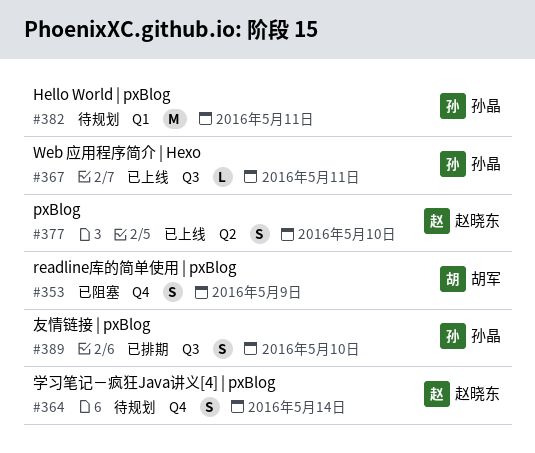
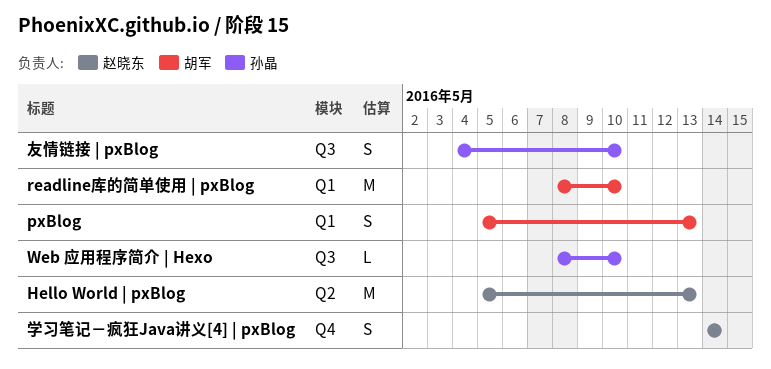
Hello World | pxBlog, owner: 孙晶 -> 赵晓东
Hello World | pxBlog, label: Q1 -> Q2
Hello World | pxBlog, due: May 11 -> May 13
pxBlog, owner: 赵晓东 -> 胡军
pxBlog, label: Q2 -> Q1
pxBlog, due: May 10 -> May 13
readline库的简单使用 | pxBlog, label: Q4 -> Q1
readline库的简单使用 | pxBlog, estimate: S -> M
readline库的简单使用 | pxBlog, due: May 9 -> May 10
Web 应用程序简介 | Hexo, due: May 11 -> May 10

